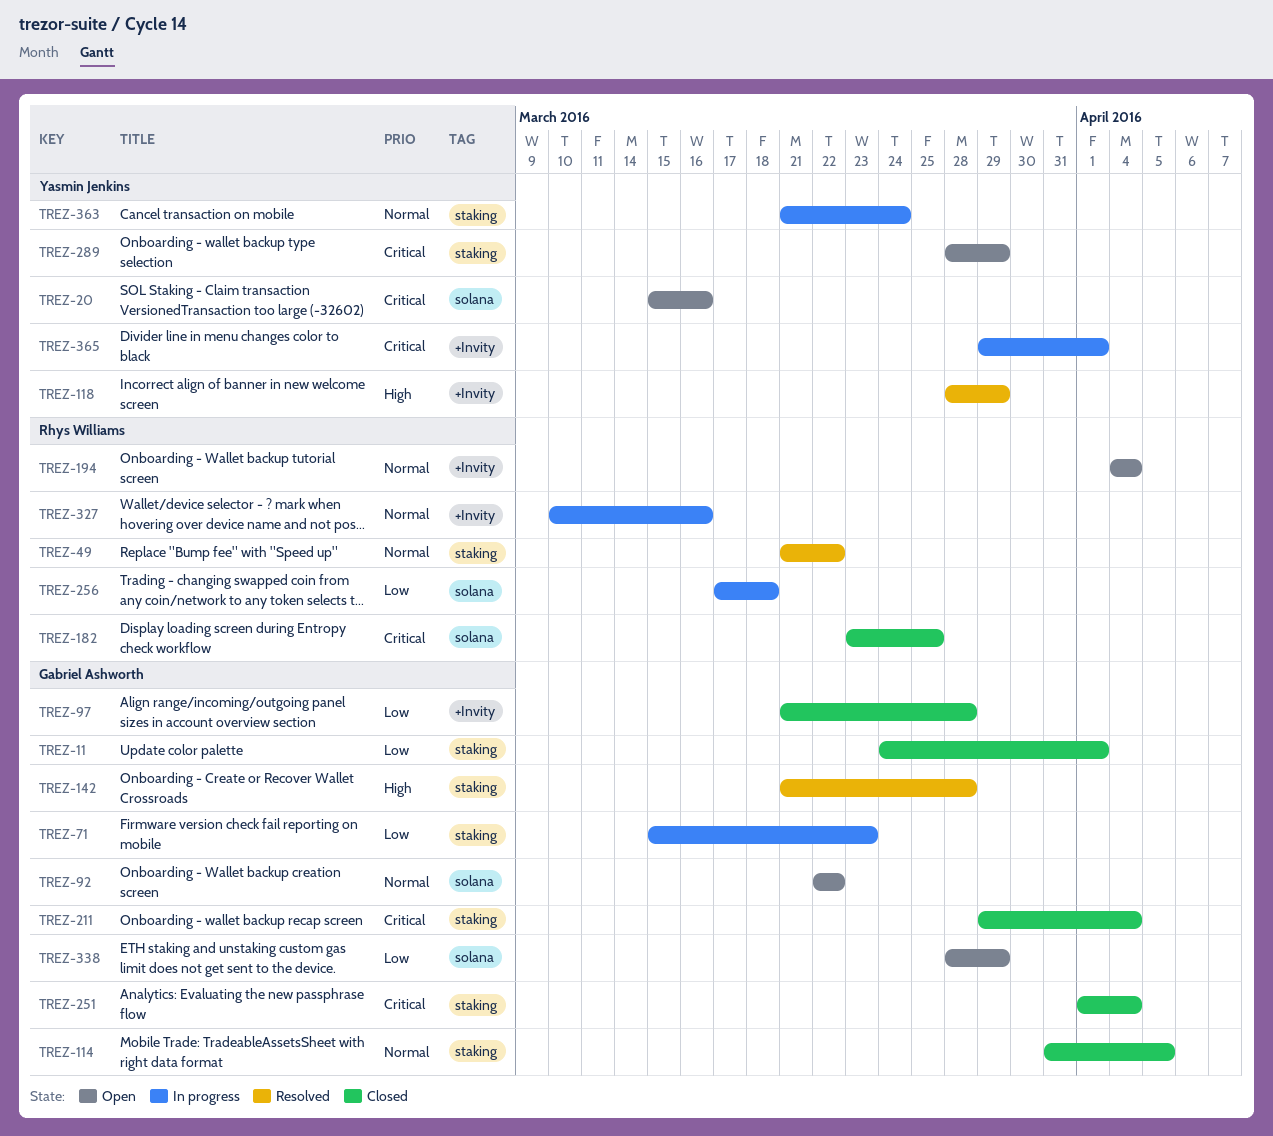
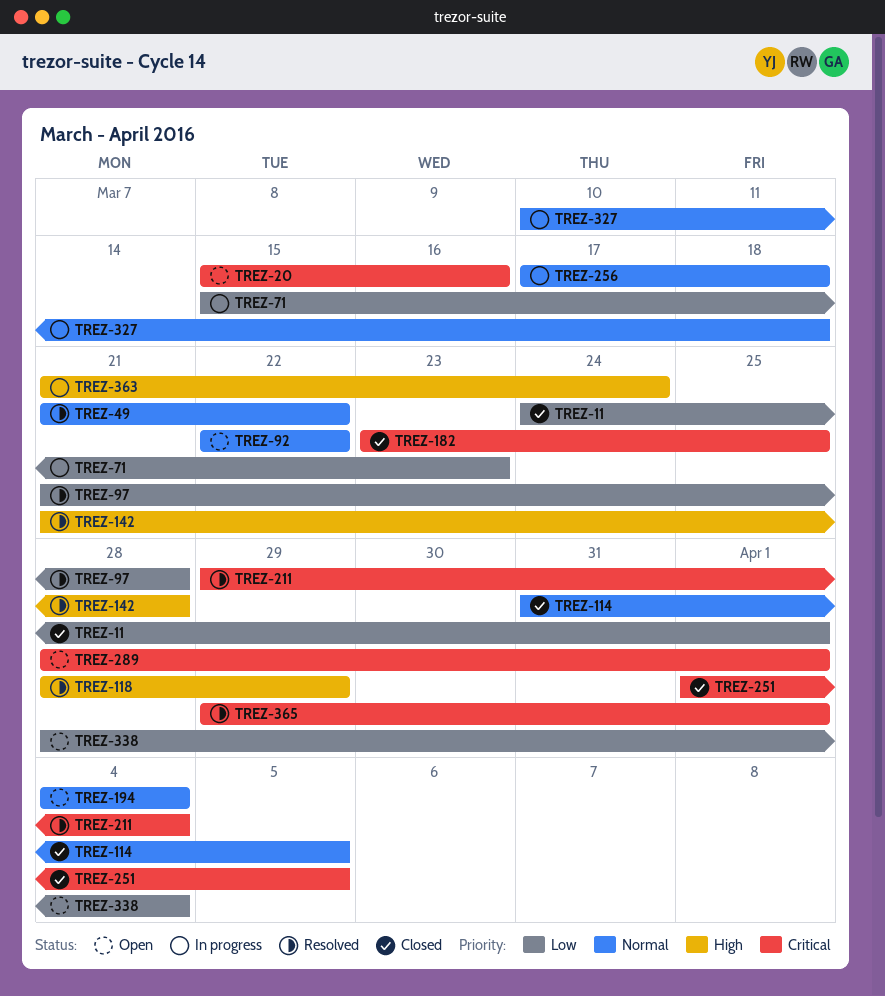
TREZ-97, status: Closed -> Resolved
TREZ-211, status: Closed -> Resolved
TREZ-251, due: Apr 4 -> Apr 5
TREZ-256, priority: Low -> Normal
TREZ-289, due: Mar 29 -> Apr 1
TREZ-327, due: Mar 16 -> Mar 18
TREZ-338, due: Mar 29 -> Apr 4
TREZ-363, priority: Normal -> High
TREZ-365, status: In progress -> Resolved

